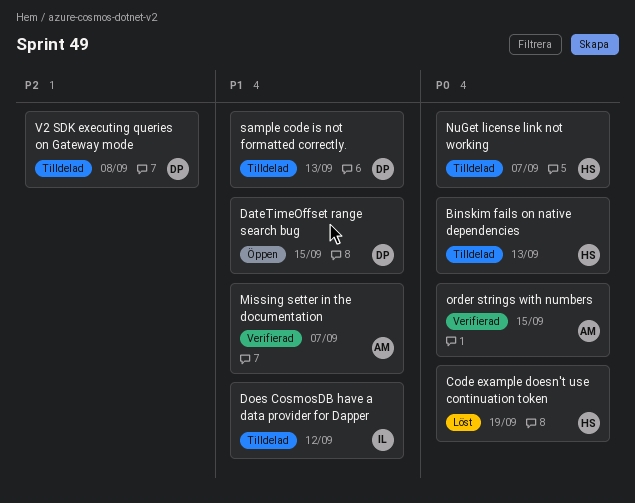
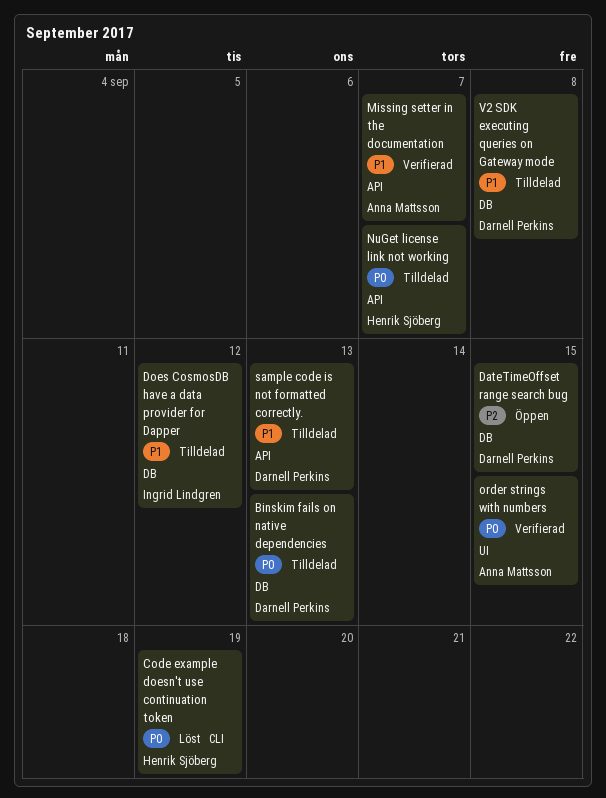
Binskim fails on native dependencies, owner: Henrik Sjöberg -> Darnell Perkins
DateTimeOffset range search bug, priority: P1 -> P2
V2 SDK executing queries on Gateway mode, priority: P2 -> P1

